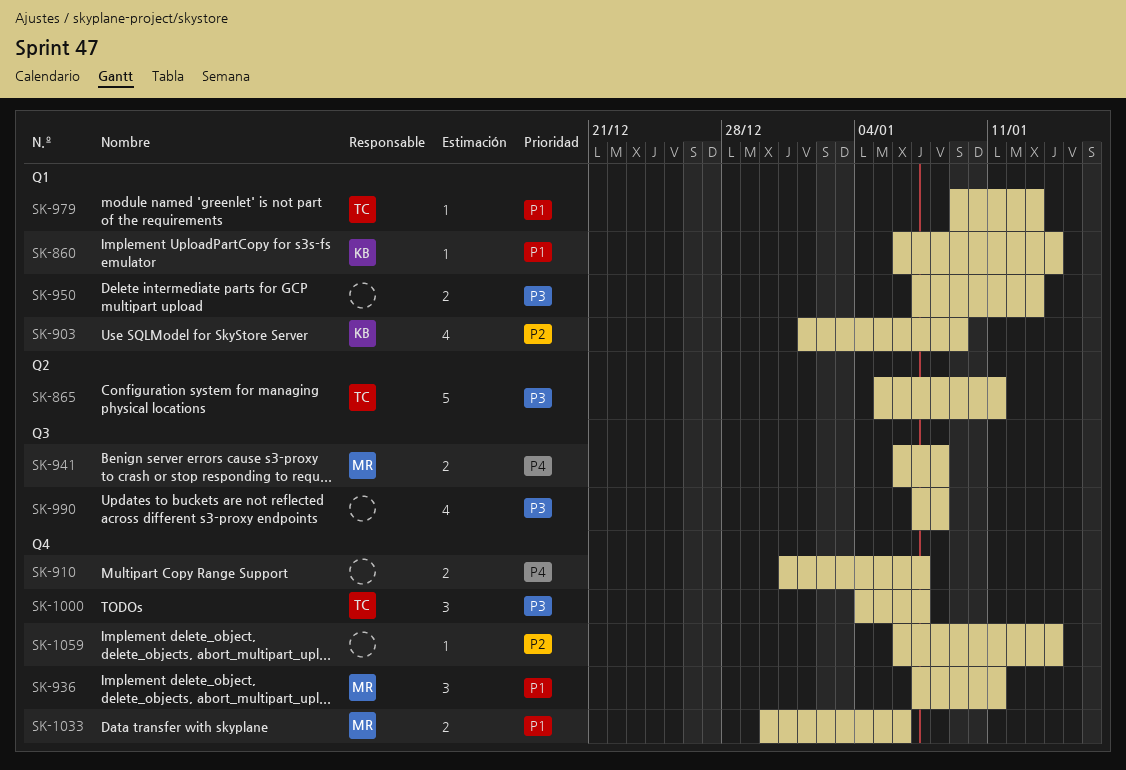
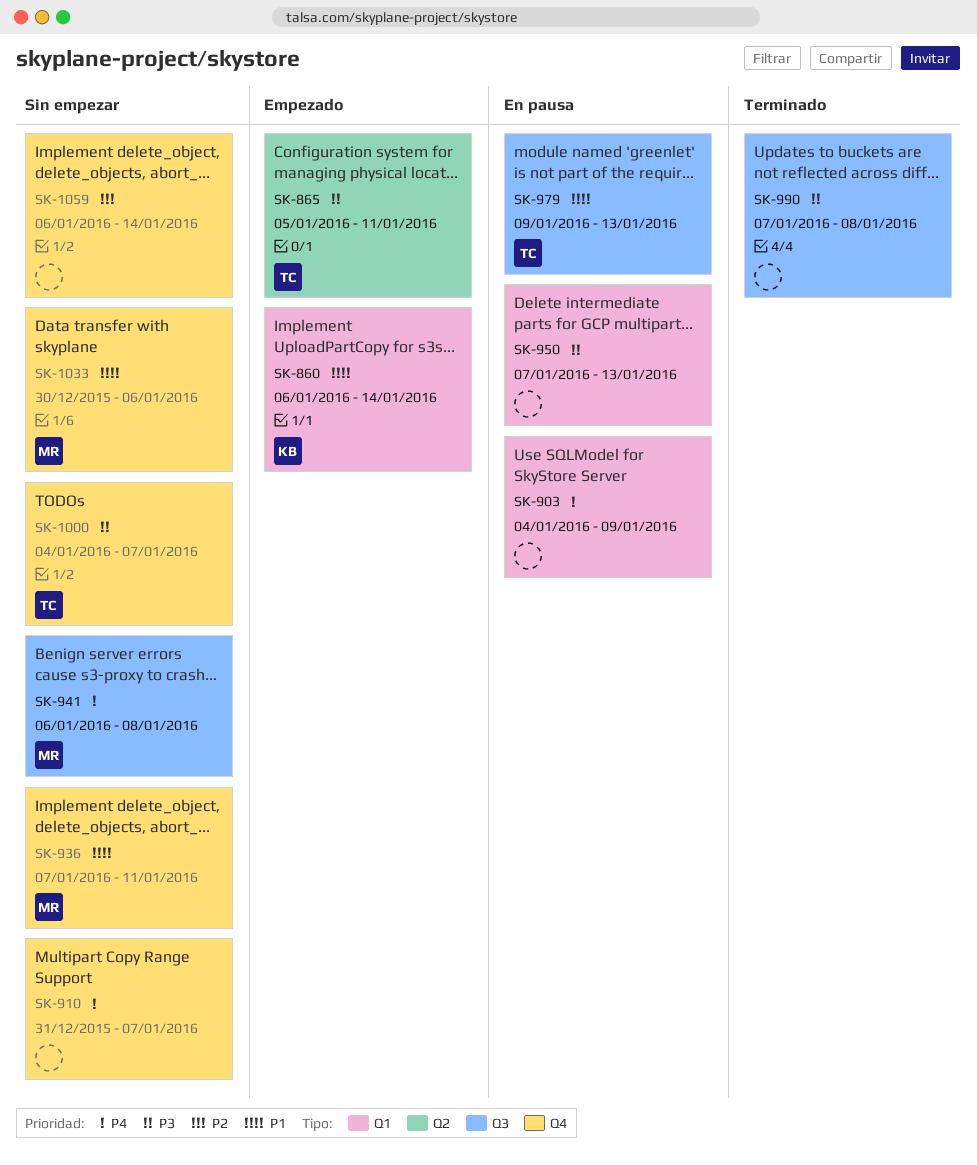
SK-903, owner: KB -> none
SK-903, priority: P2 -> P4
SK-903, start: Jan 1 -> Jan 4
SK-979, label: Q1 -> Q3

